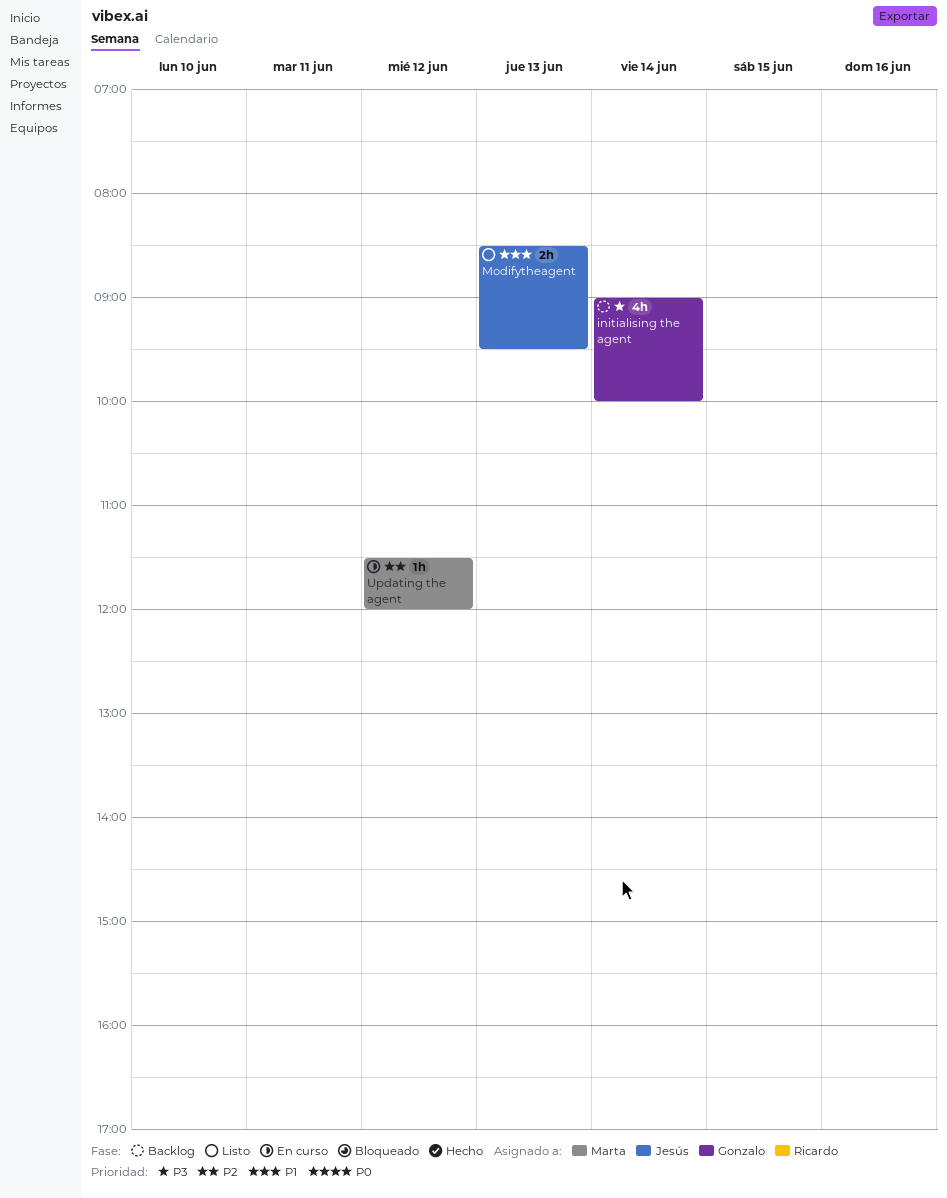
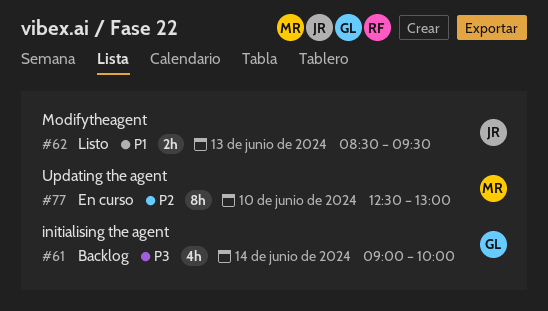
Updating the agent, estimate: 1h -> 8h
Updating the agent, day: Jun 12 -> Jun 10
Updating the agent, begins: 11:30 -> 12:30
Updating the agent, ends: 12:00 -> 13:00

